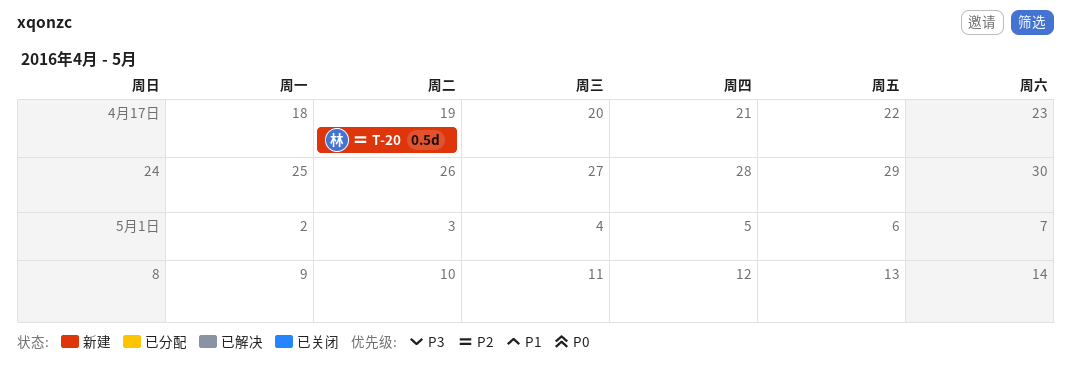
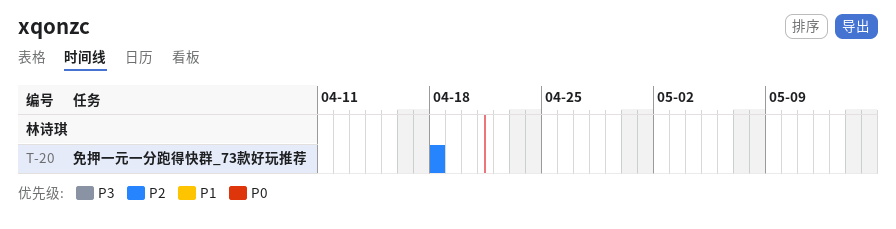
T-20, start: Apr 19 -> Apr 18
T-20, due: Apr 19 -> Apr 18

